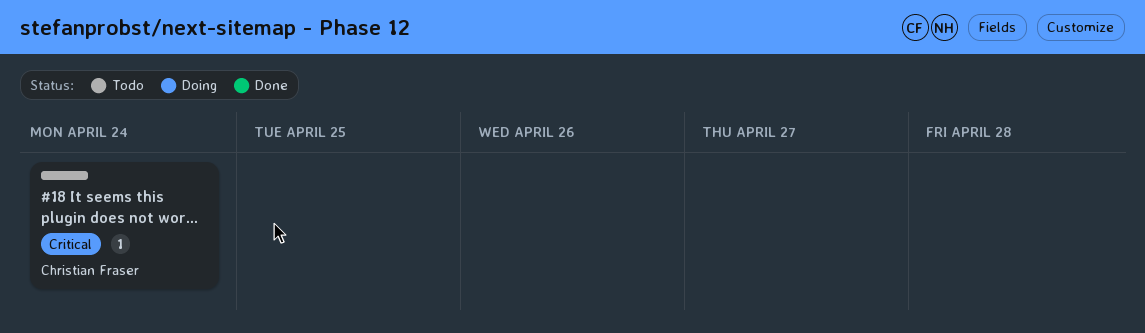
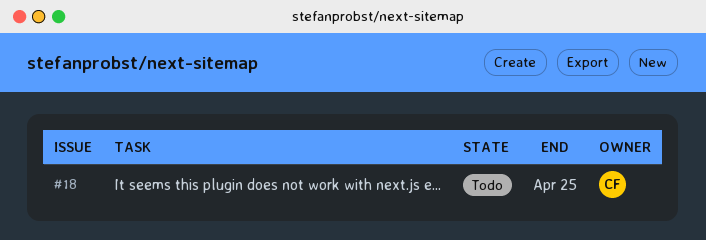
#18, due: Apr 24 -> Apr 25

